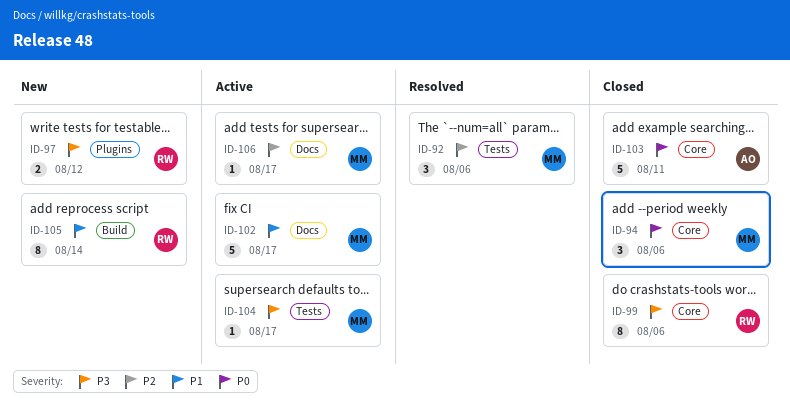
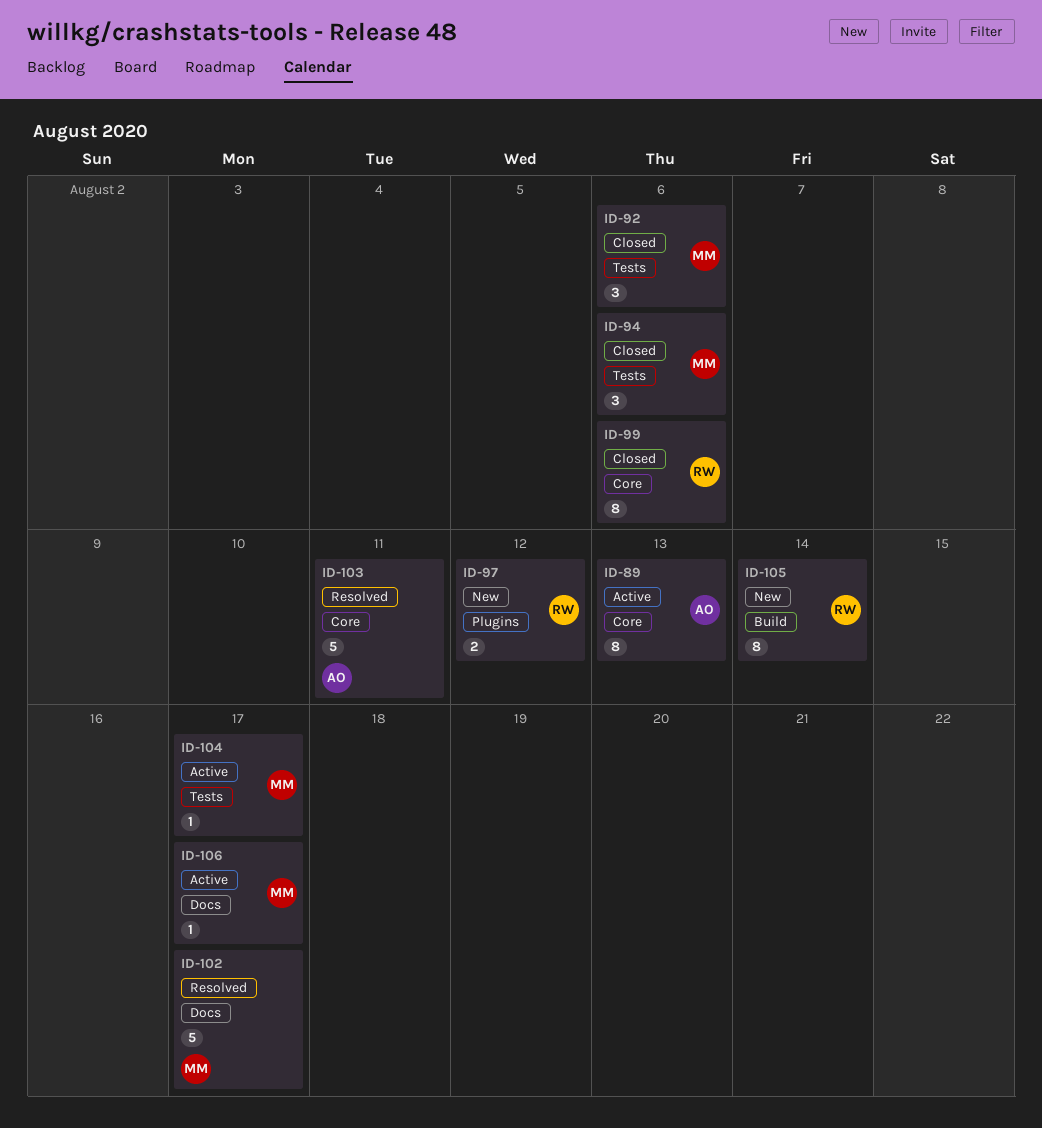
ID-89: none -> present
ID-92, status: Resolved -> Closed
ID-94, label: Core -> Tests
ID-102, status: Active -> Resolved
ID-103, status: Closed -> Resolved

